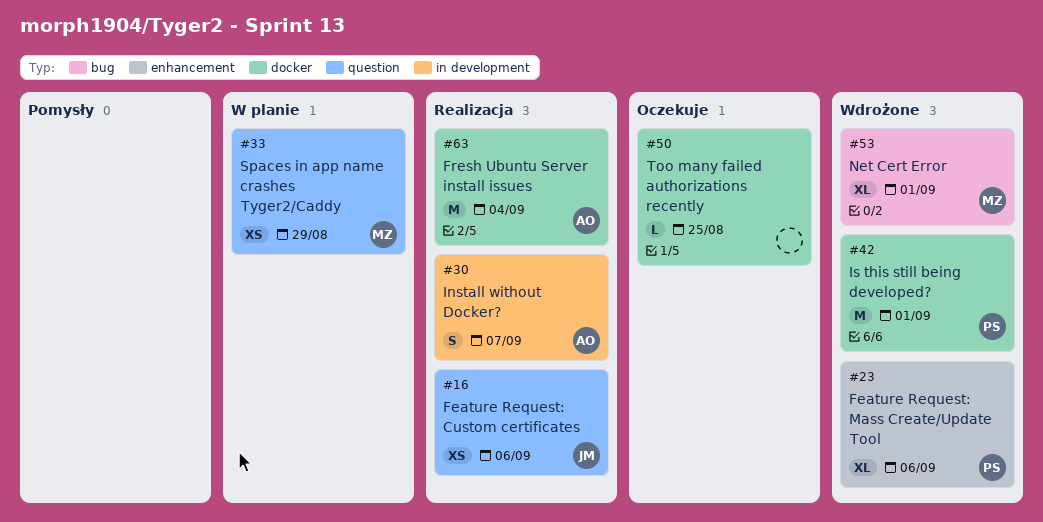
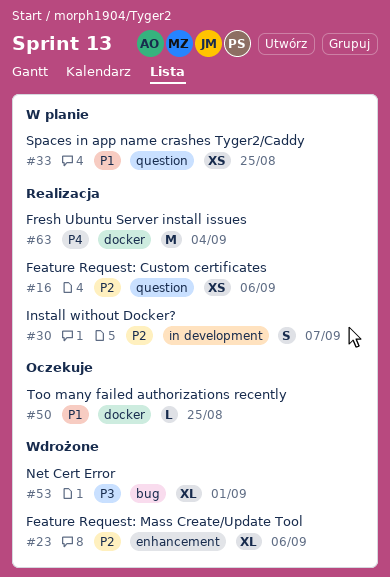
#33, due: Aug 29 -> Aug 25
#42: present -> none

